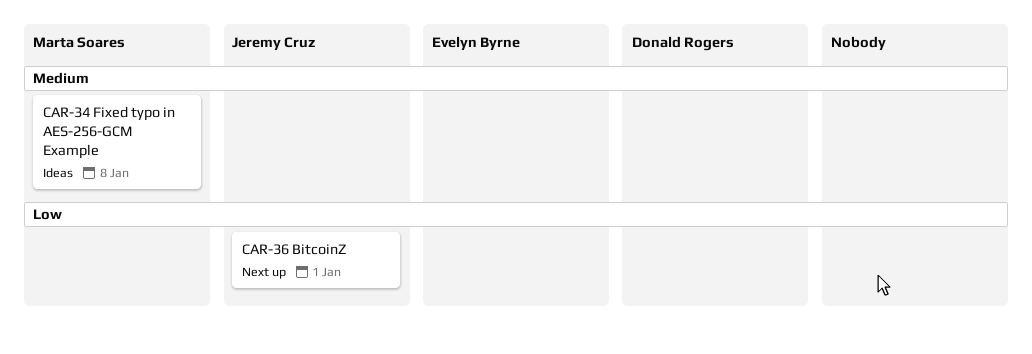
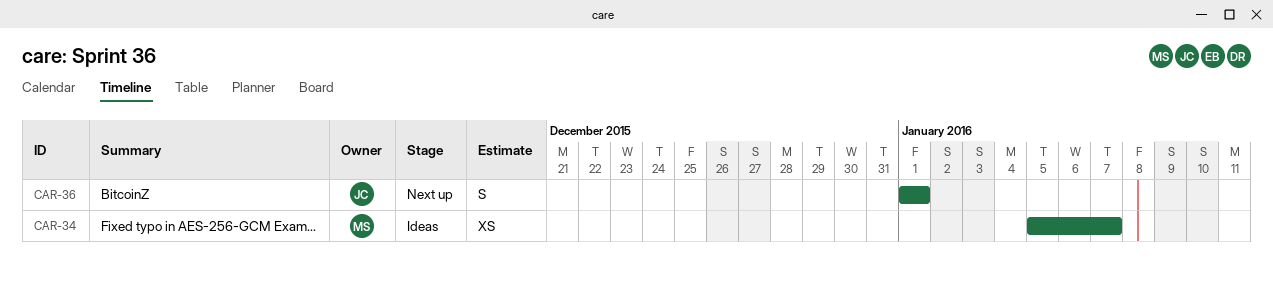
CAR-34, due: Jan 8 -> Jan 7

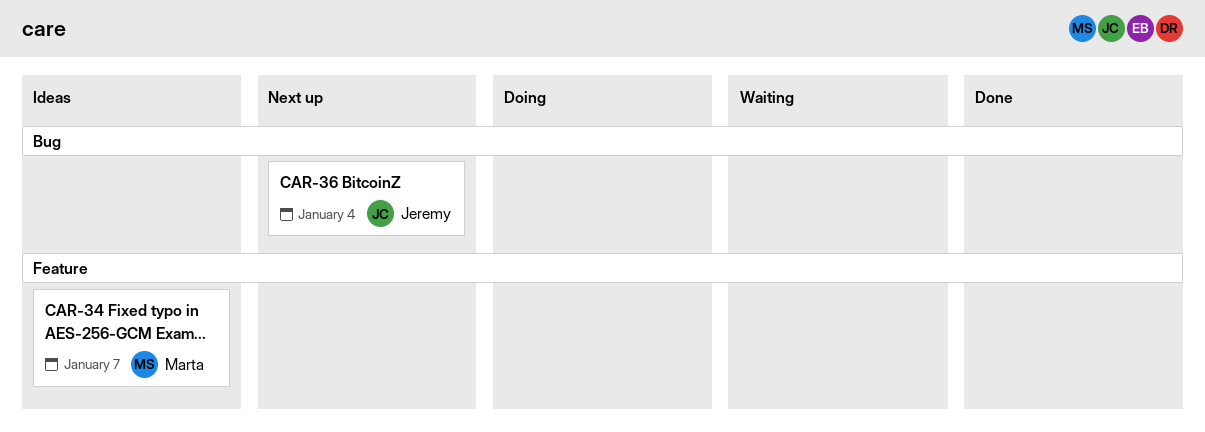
CAR-36, due: Jan 1 -> Jan 4

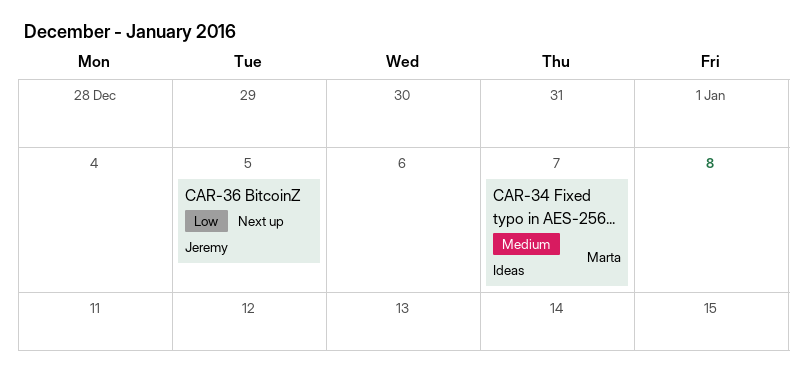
CAR-36, due: Jan 4 -> Jan 5

